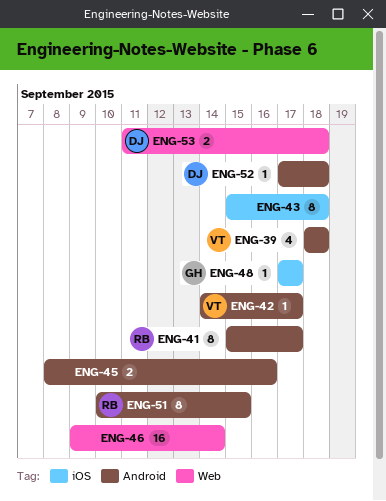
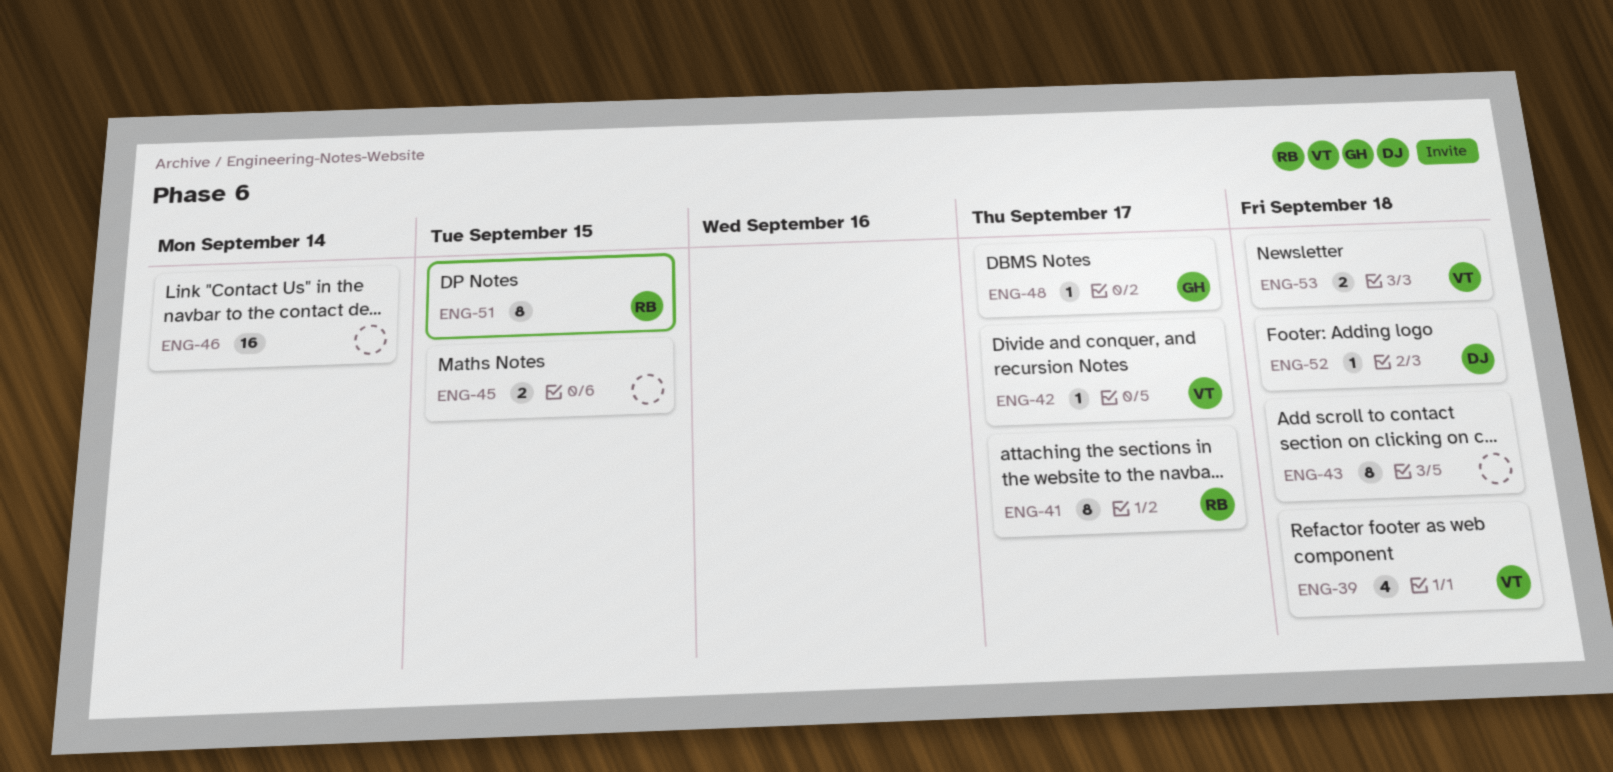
ENG-45, due: Sep 16 -> Sep 15
ENG-53, owner: DJ -> VT

